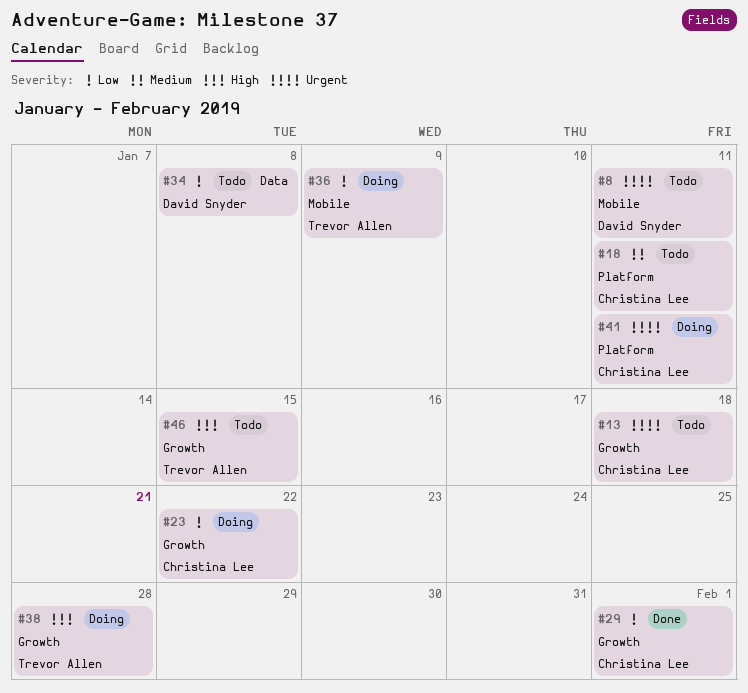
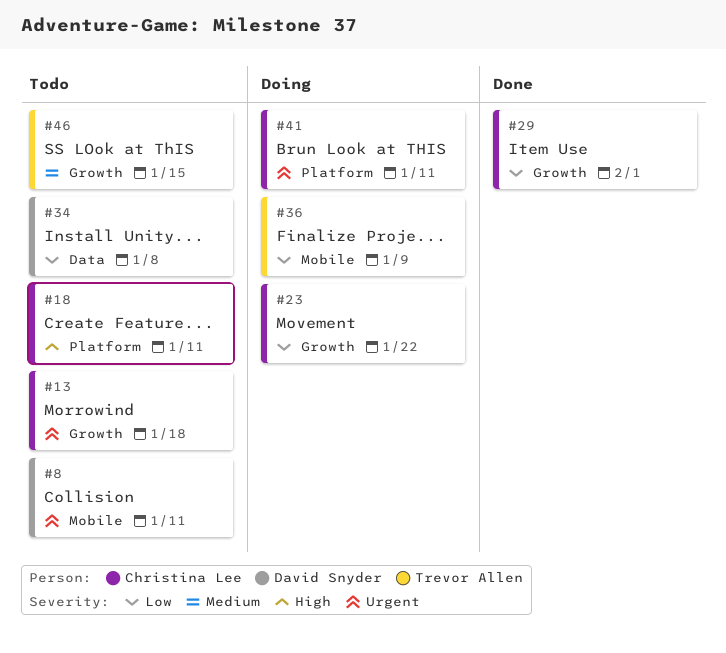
#18, priority: Medium -> High
#38: present -> none
#46, priority: High -> Medium

